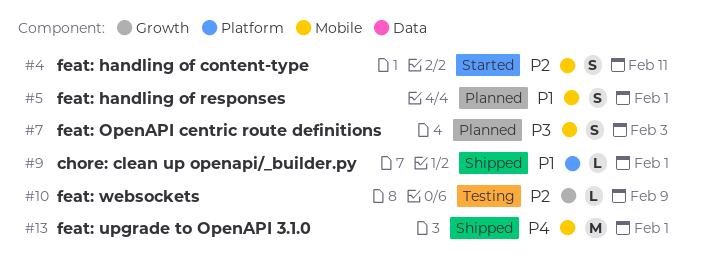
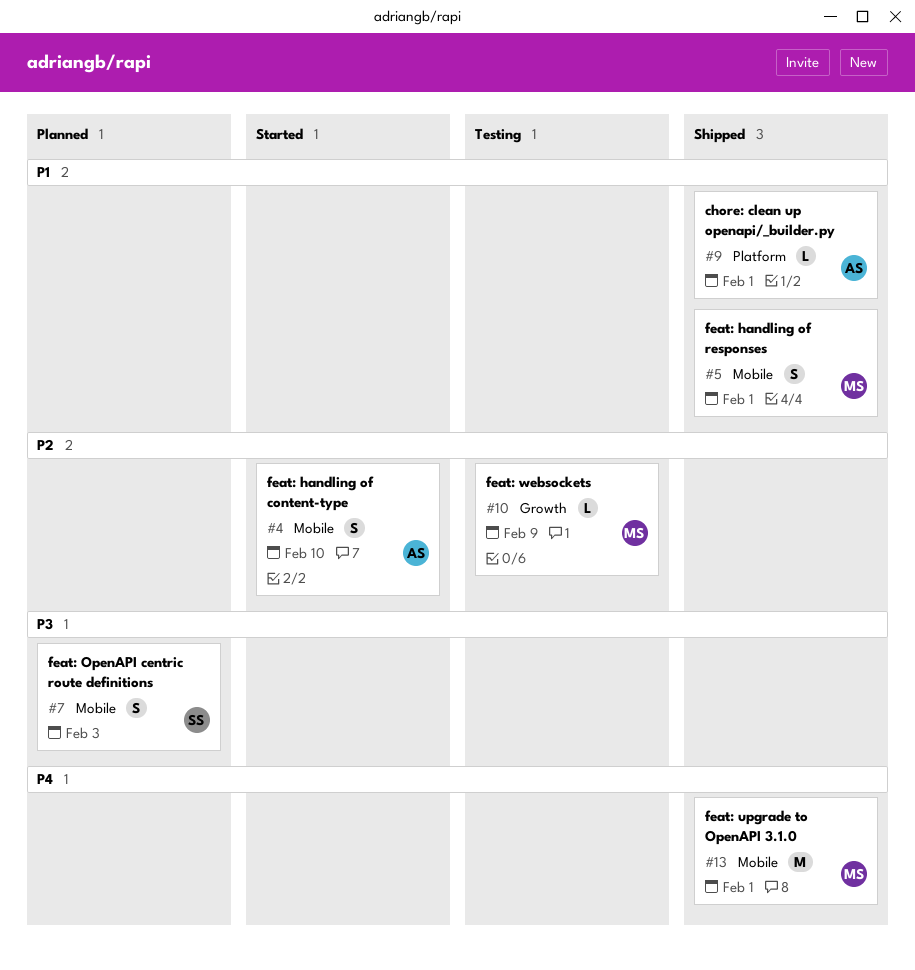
#4, due: Feb 11 -> Feb 10
#5, status: Planned -> Shipped

